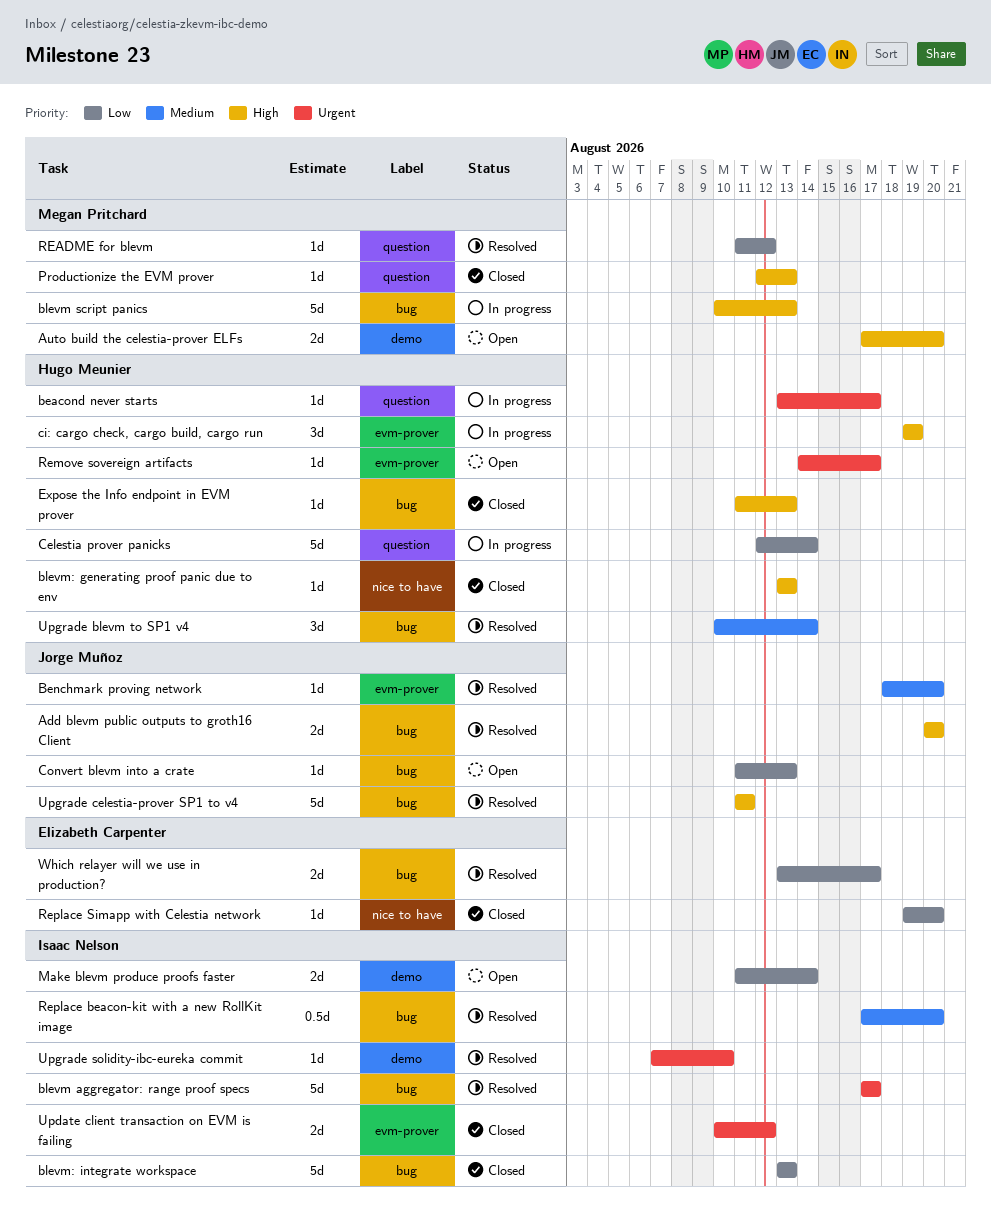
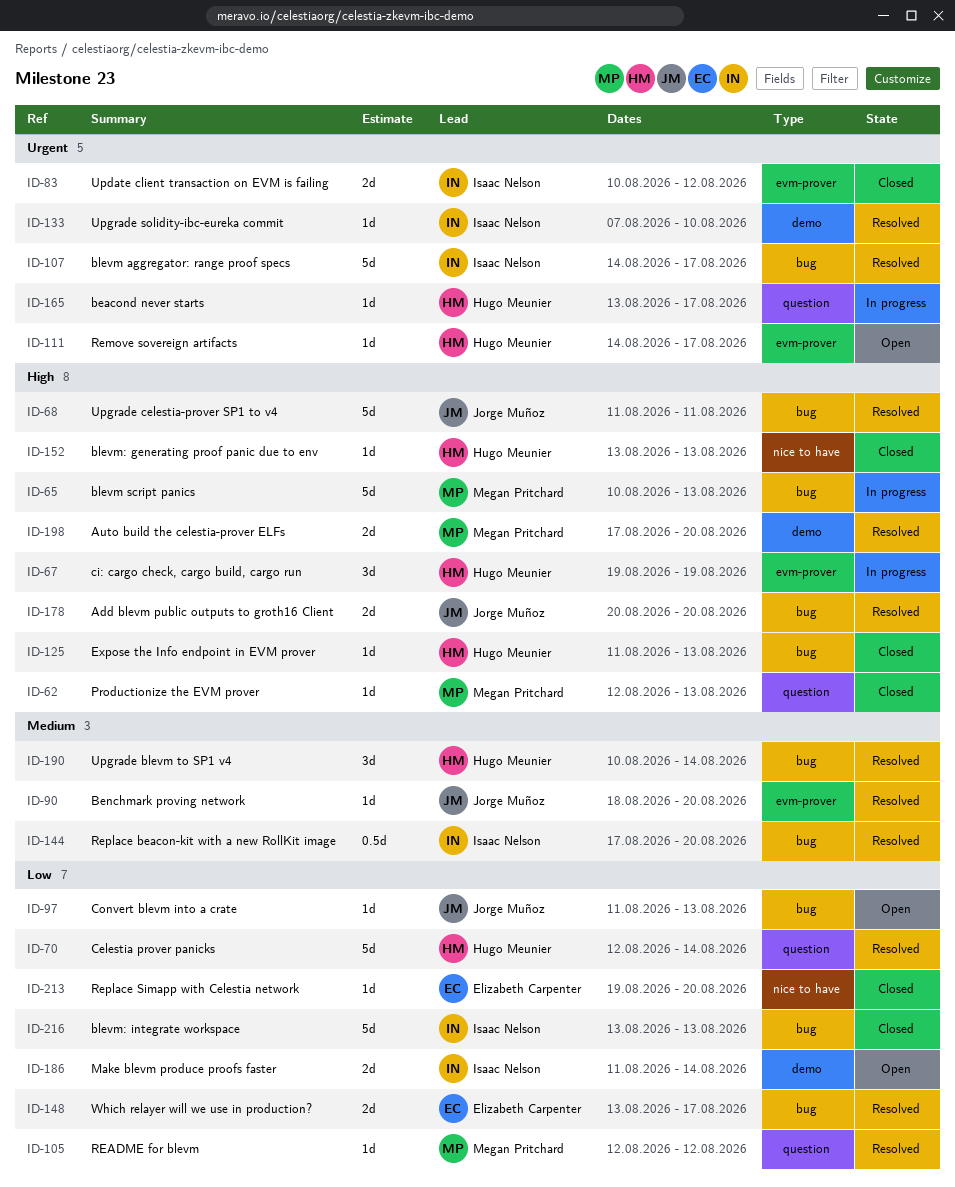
Auto build the celestia-prover ELFs, status: Open -> Resolved
blevm aggregator: range proof specs, start: Aug 17 -> Aug 14
Celestia prover panicks, status: In progress -> Resolved
README for blevm, start: Aug 11 -> Aug 12

